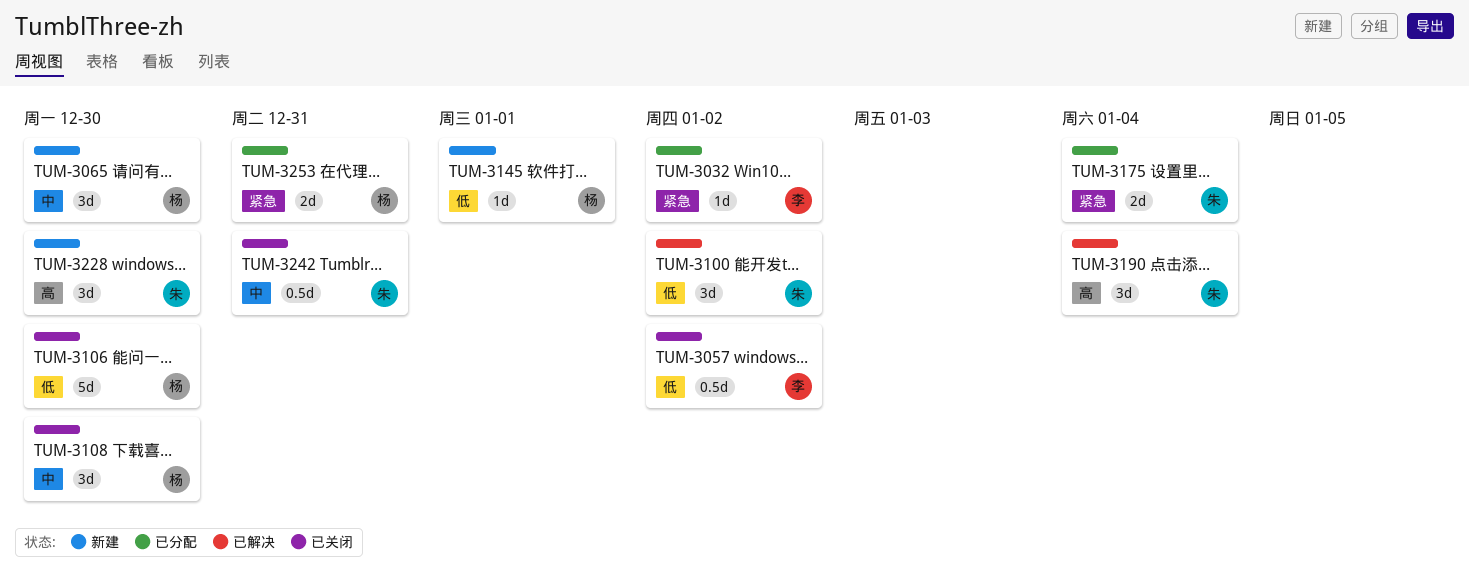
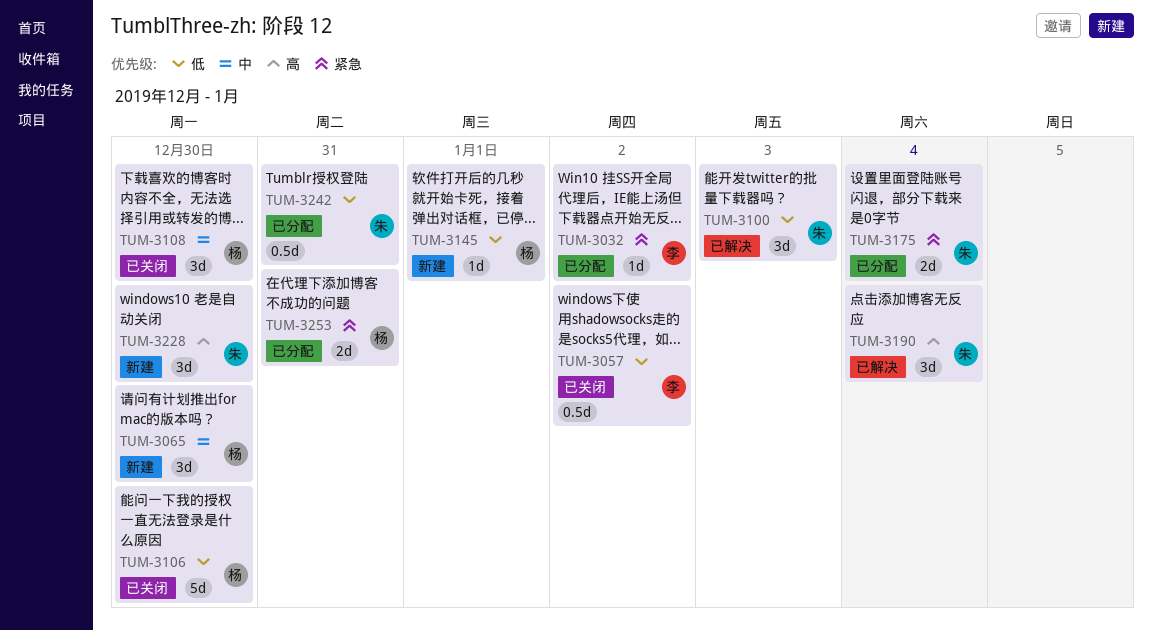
TUM-3100, due: Jan 2 -> Jan 3
TUM-3242, status: 已关闭 -> 已分配
TUM-3242, priority: 中 -> 低

